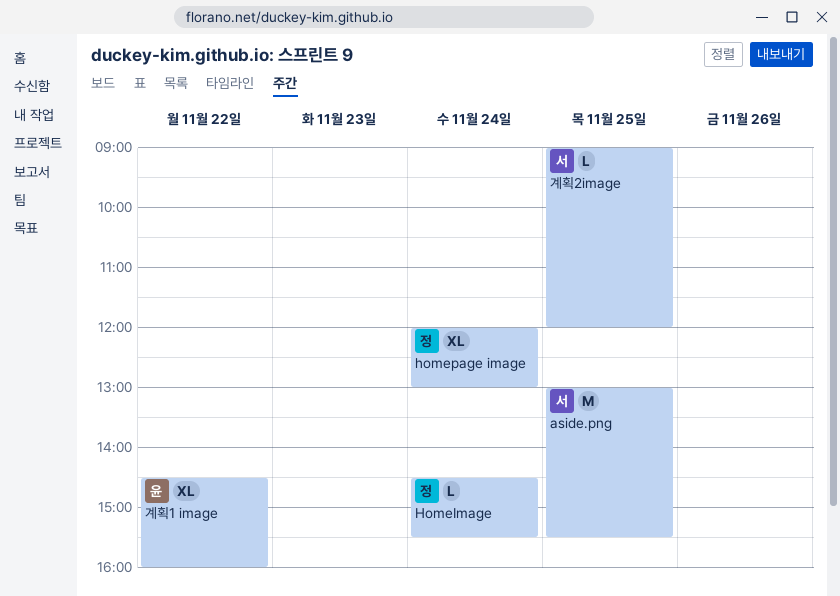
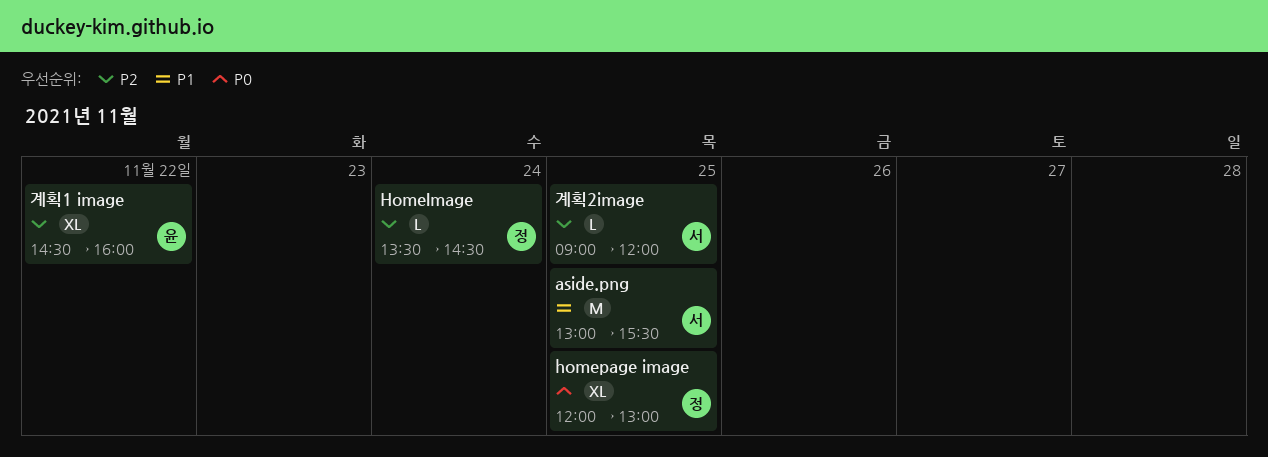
HomeImage, begins: 14:30 -> 13:30
HomeImage, ends: 15:30 -> 14:30
homepage image, day: Nov 24 -> Nov 25

